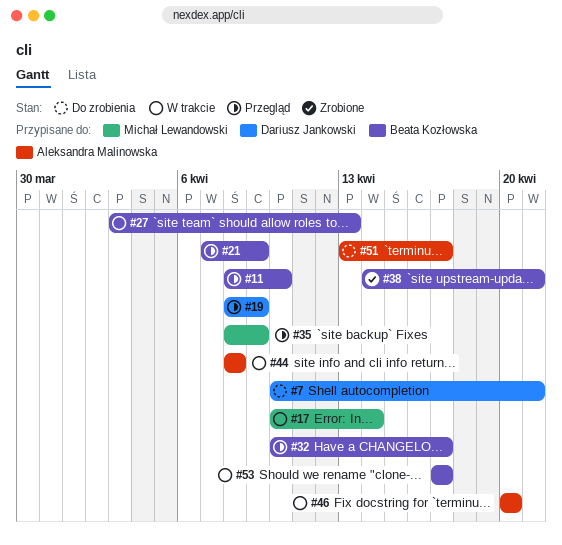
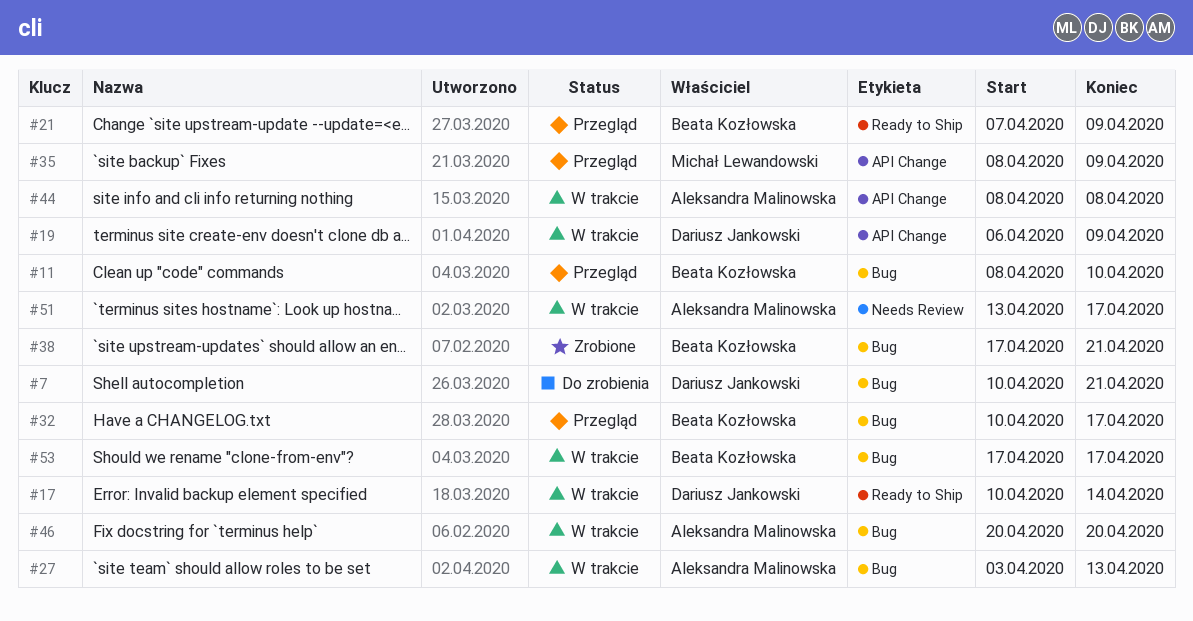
#17, owner: Michał Lewandowski -> Dariusz Jankowski
#19, status: Przegląd -> W trakcie
#19, start: Apr 8 -> Apr 6
#27, owner: Beata Kozłowska -> Aleksandra Malinowska
#38, start: Apr 14 -> Apr 17
#51, status: Do zrobienia -> W trakcie

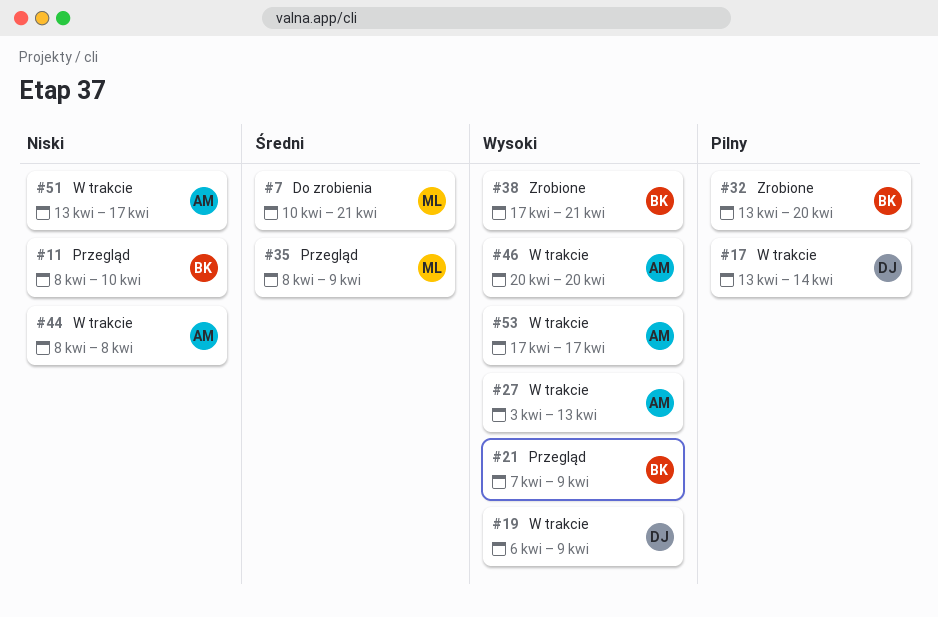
#7, owner: Dariusz Jankowski -> Michał Lewandowski
#17, start: Apr 10 -> Apr 13
#32, status: Przegląd -> Zrobione
#32, start: Apr 10 -> Apr 13
#32, due: Apr 17 -> Apr 20
#53, owner: Beata Kozłowska -> Aleksandra Malinowska

